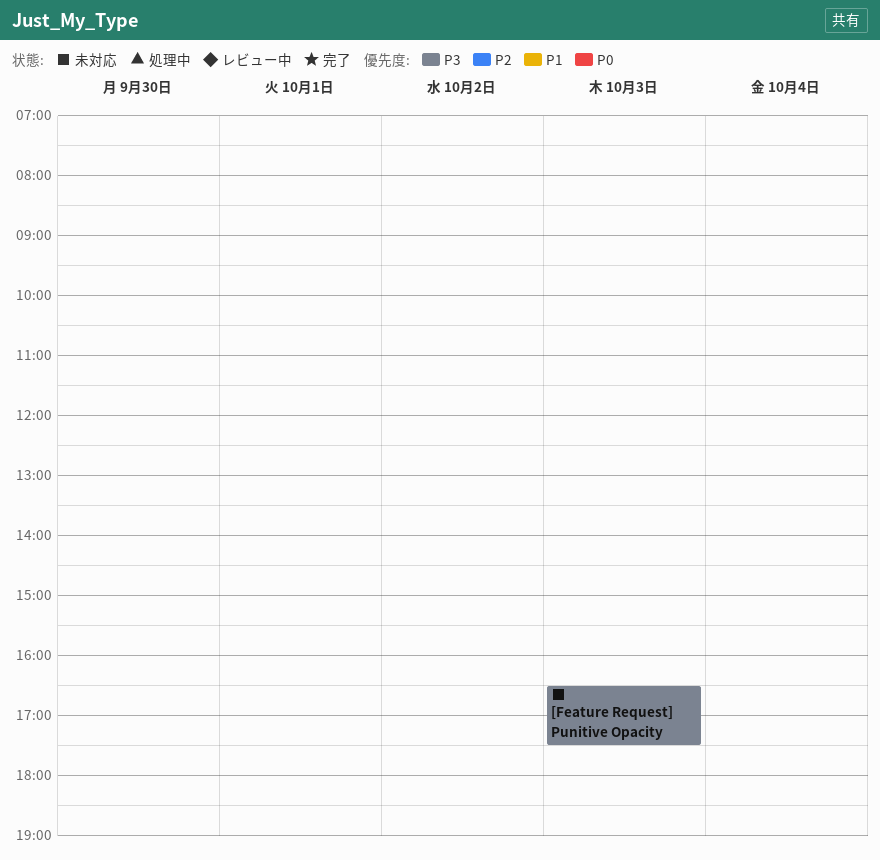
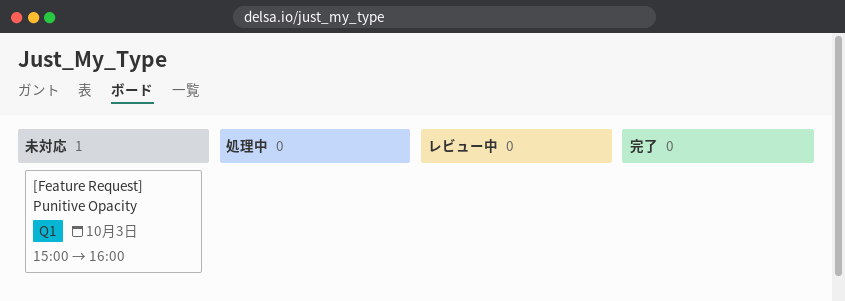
[Feature Request] Punitive Opacity, begins: 16:30 -> 15:00
[Feature Request] Punitive Opacity, ends: 17:30 -> 16:00

